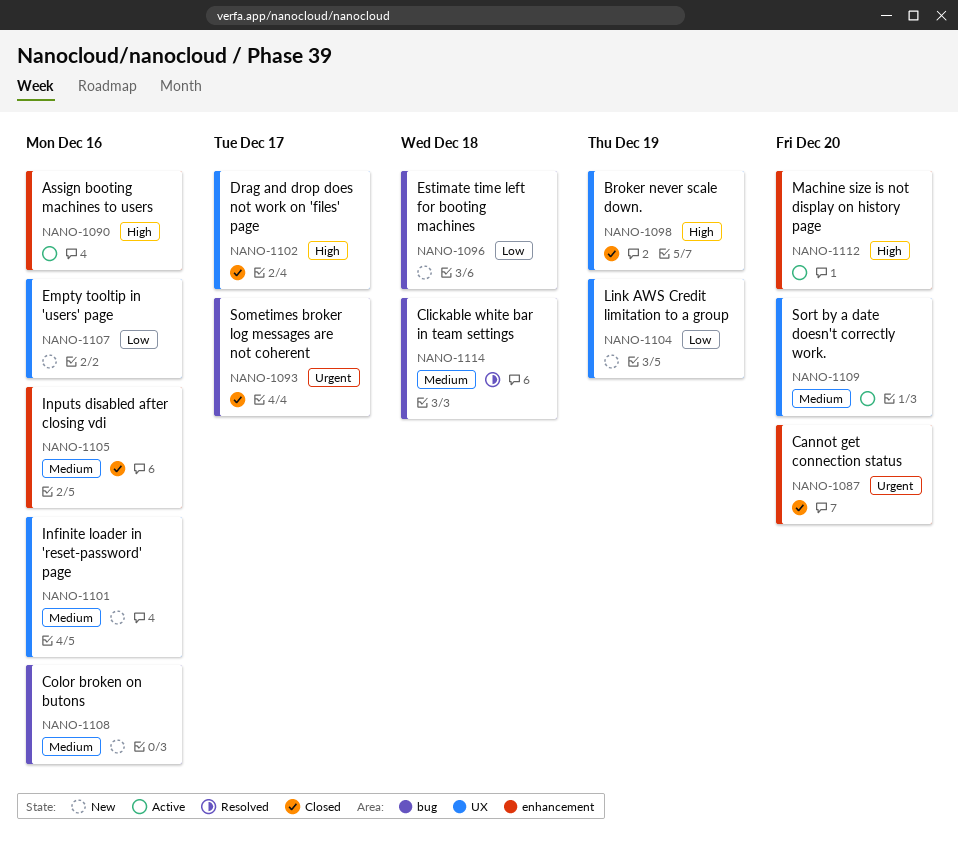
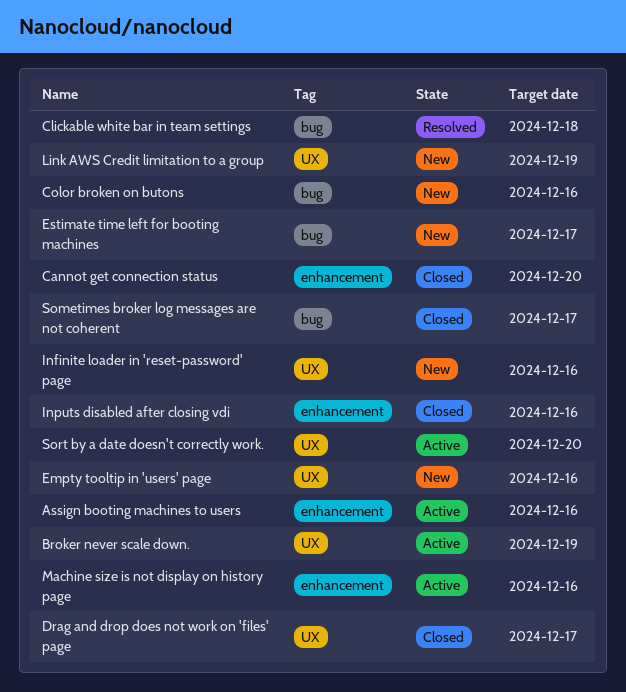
Broker never scale down., status: Closed -> Active
Estimate time left for booting machines, due: Dec 18 -> Dec 17
Machine size is not display on history page, due: Dec 20 -> Dec 16

